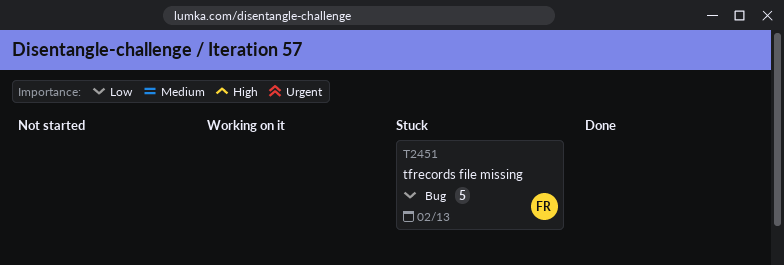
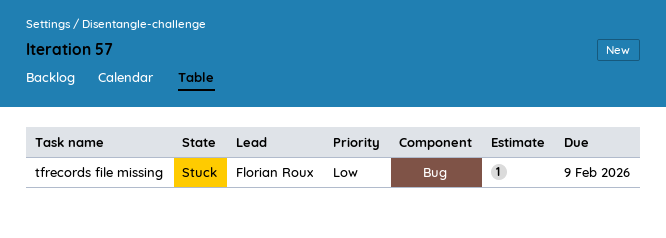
tfrecords file missing, estimate: 5 -> 1
tfrecords file missing, due: Feb 13 -> Feb 9

